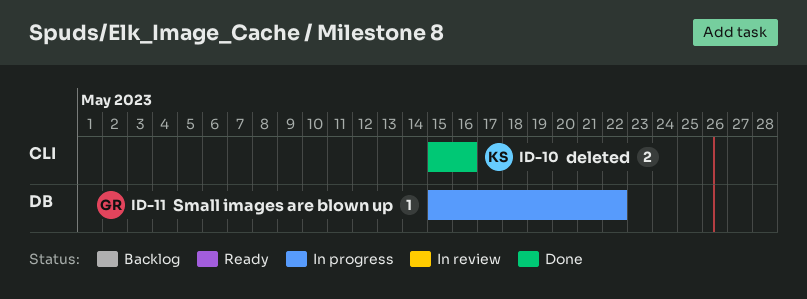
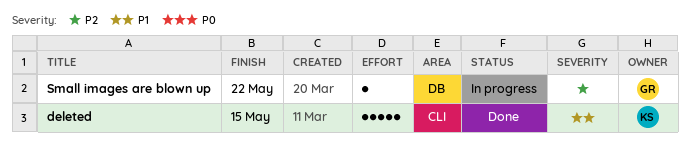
deleted, estimate: 2 -> 5
deleted, due: May 16 -> May 15

